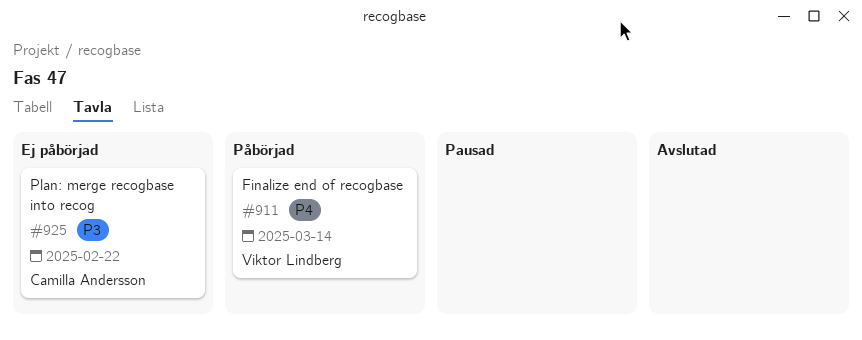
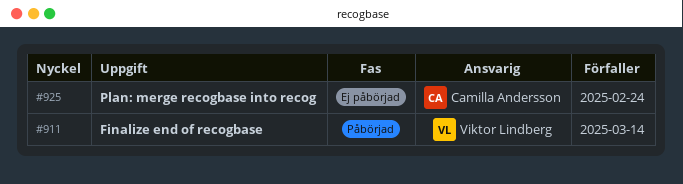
#925, due: Feb 22 -> Feb 24

